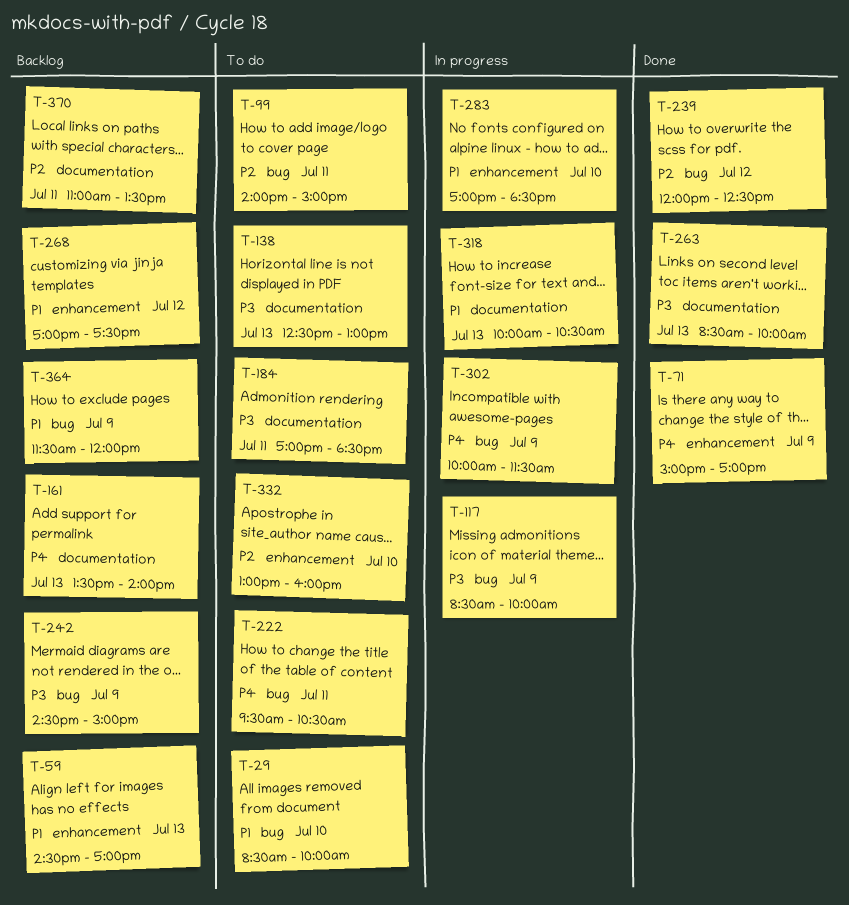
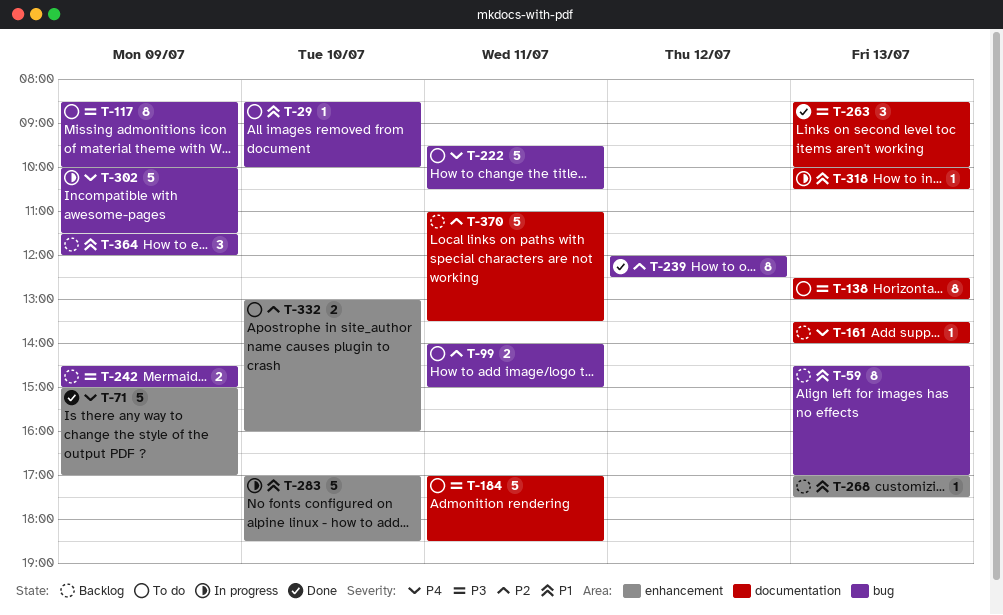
T-59, label: enhancement -> bug
T-117, status: In progress -> To do
T-268, day: Jul 12 -> Jul 13

